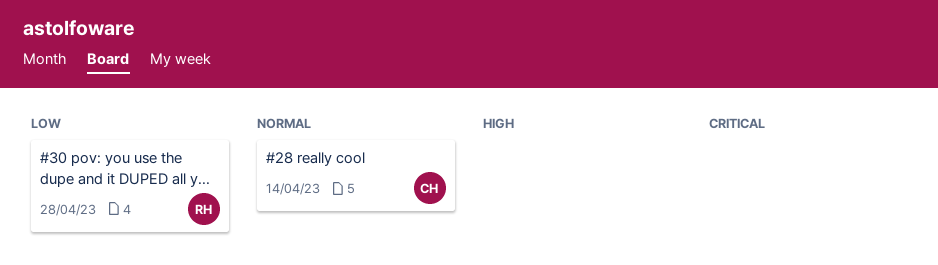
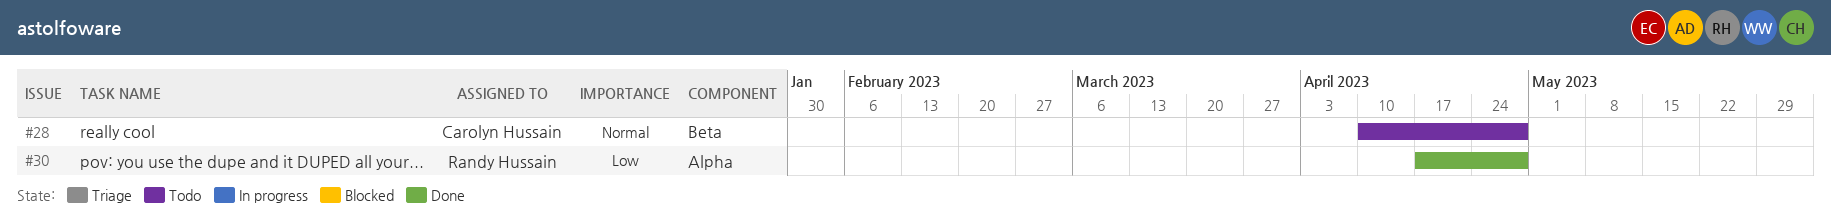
#28, due: Apr 14 -> Apr 28

